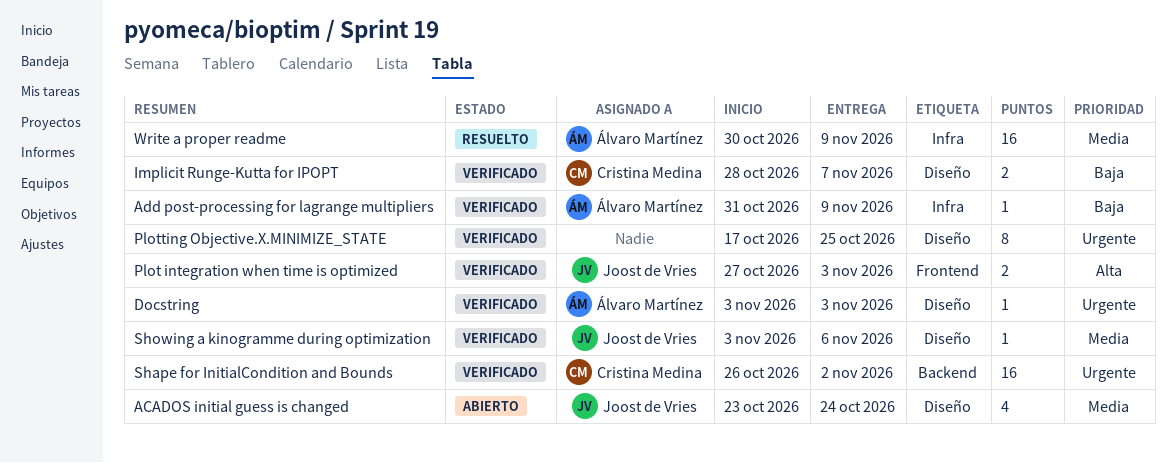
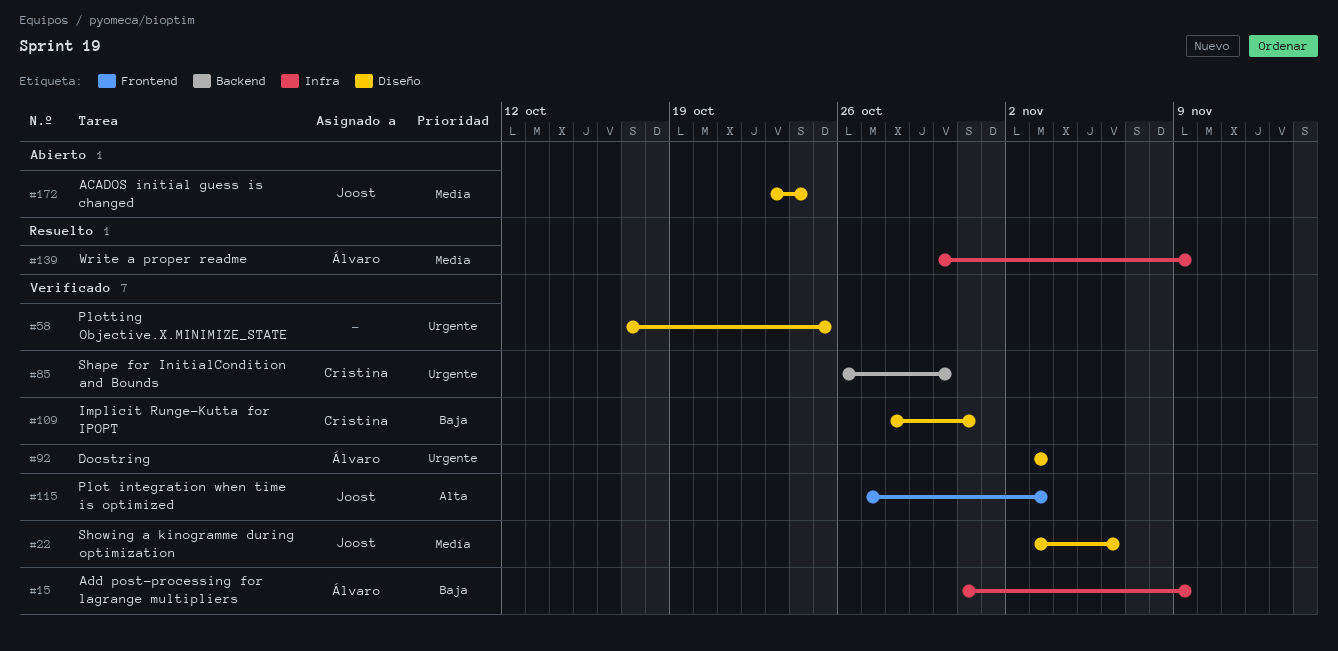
Implicit Runge-Kutta for IPOPT, due: Nov 7 -> Oct 31
Shape for InitialCondition and Bounds, due: Nov 2 -> Oct 30

